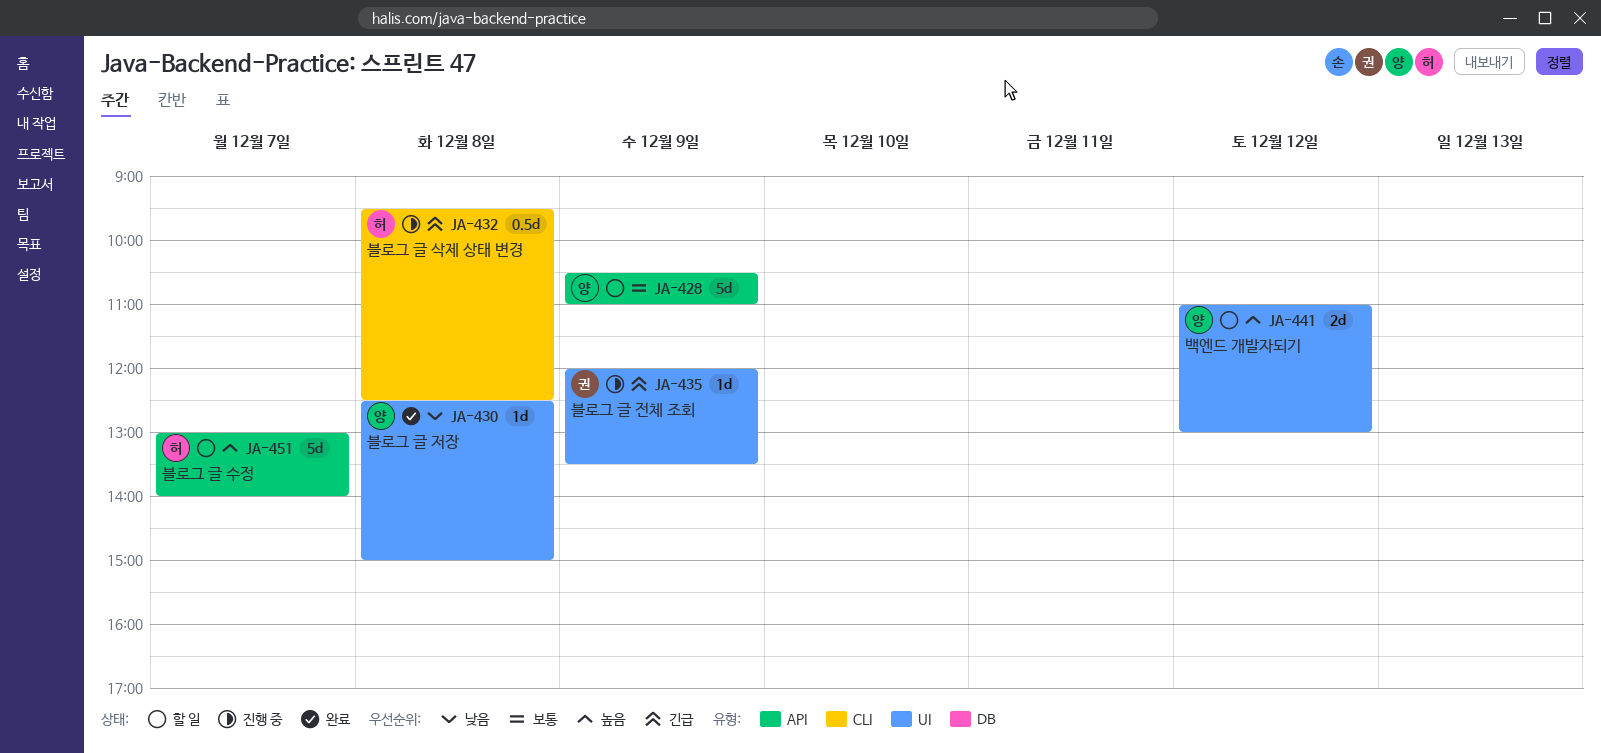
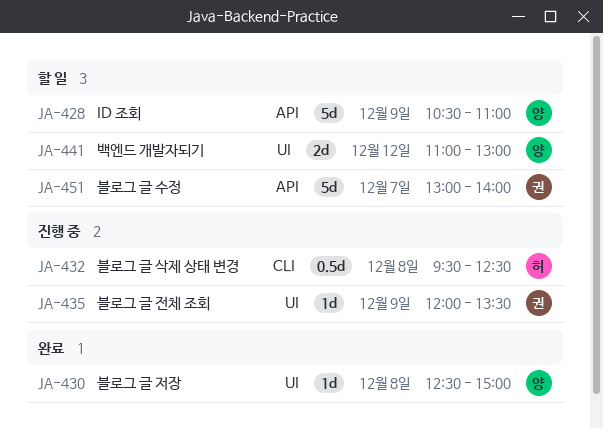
JA-451, owner: 허 -> 권

